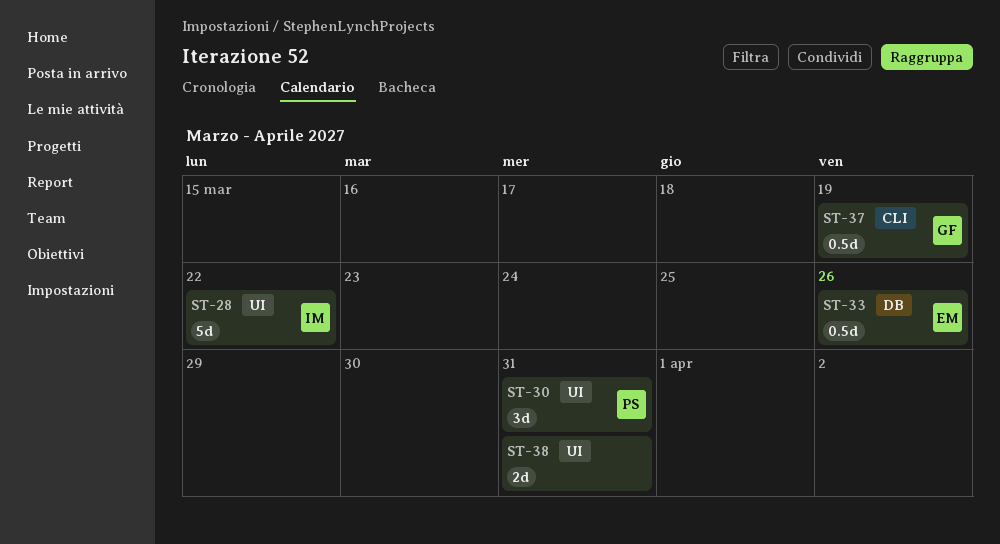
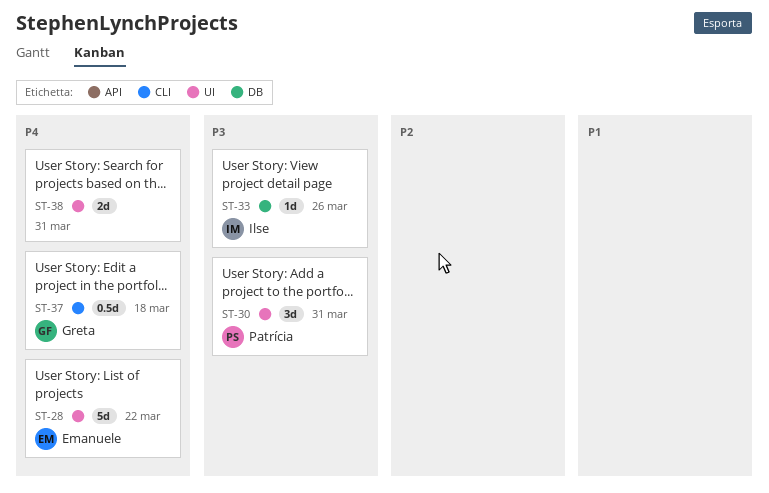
ST-28, owner: Ilse -> Emanuele
ST-33, owner: Emanuele -> Ilse
ST-33, estimate: 0.5d -> 1d
ST-37, due: Mar 19 -> Mar 18

